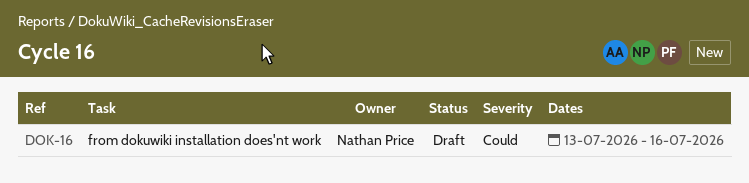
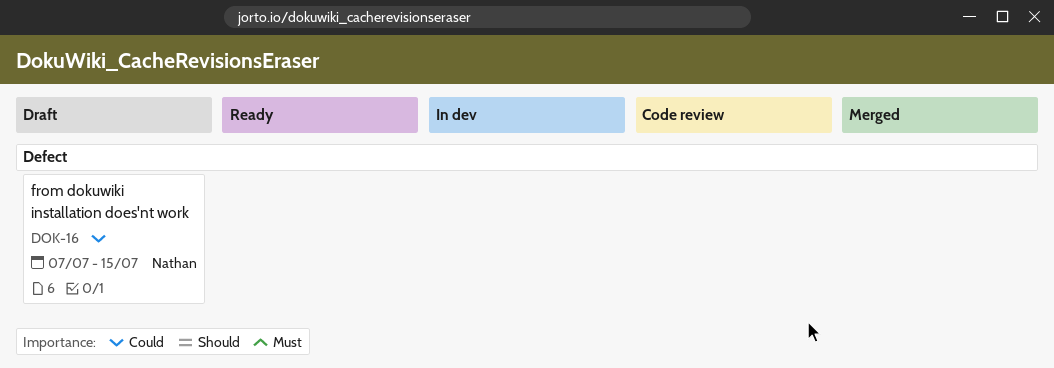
DOK-16, start: Jul 13 -> Jul 7
DOK-16, due: Jul 16 -> Jul 15

